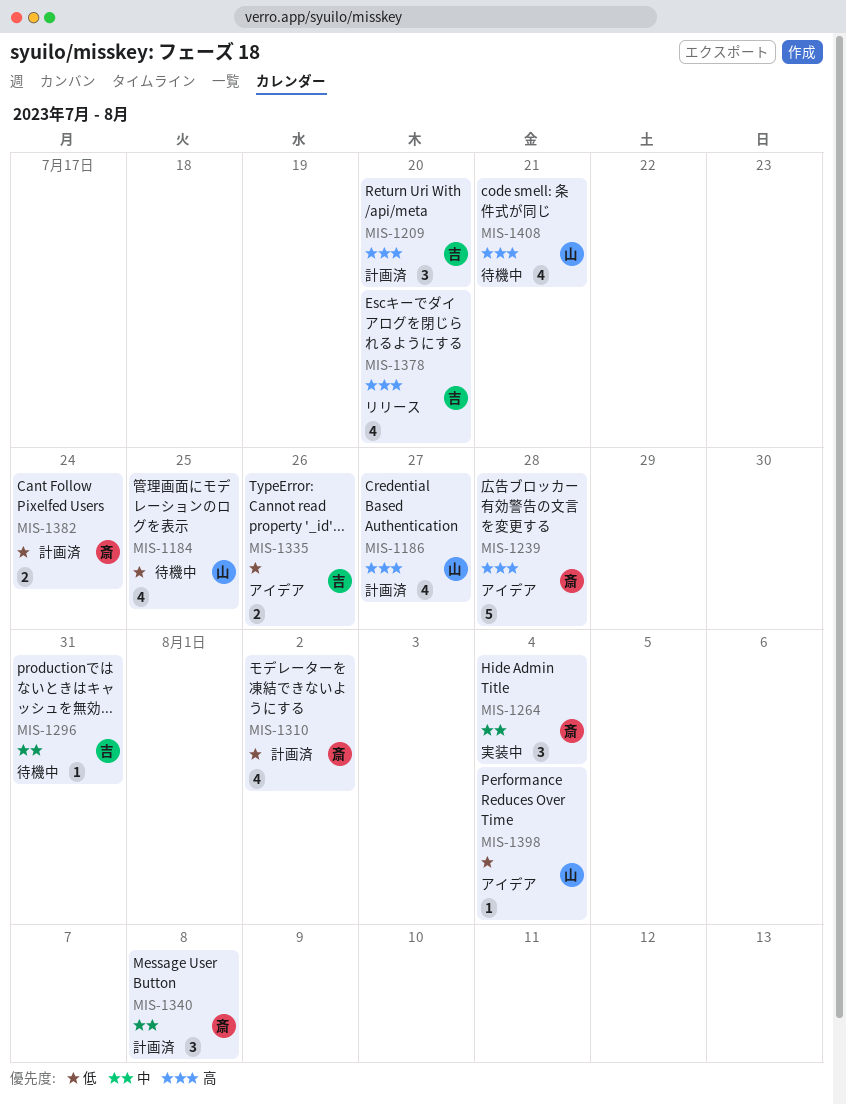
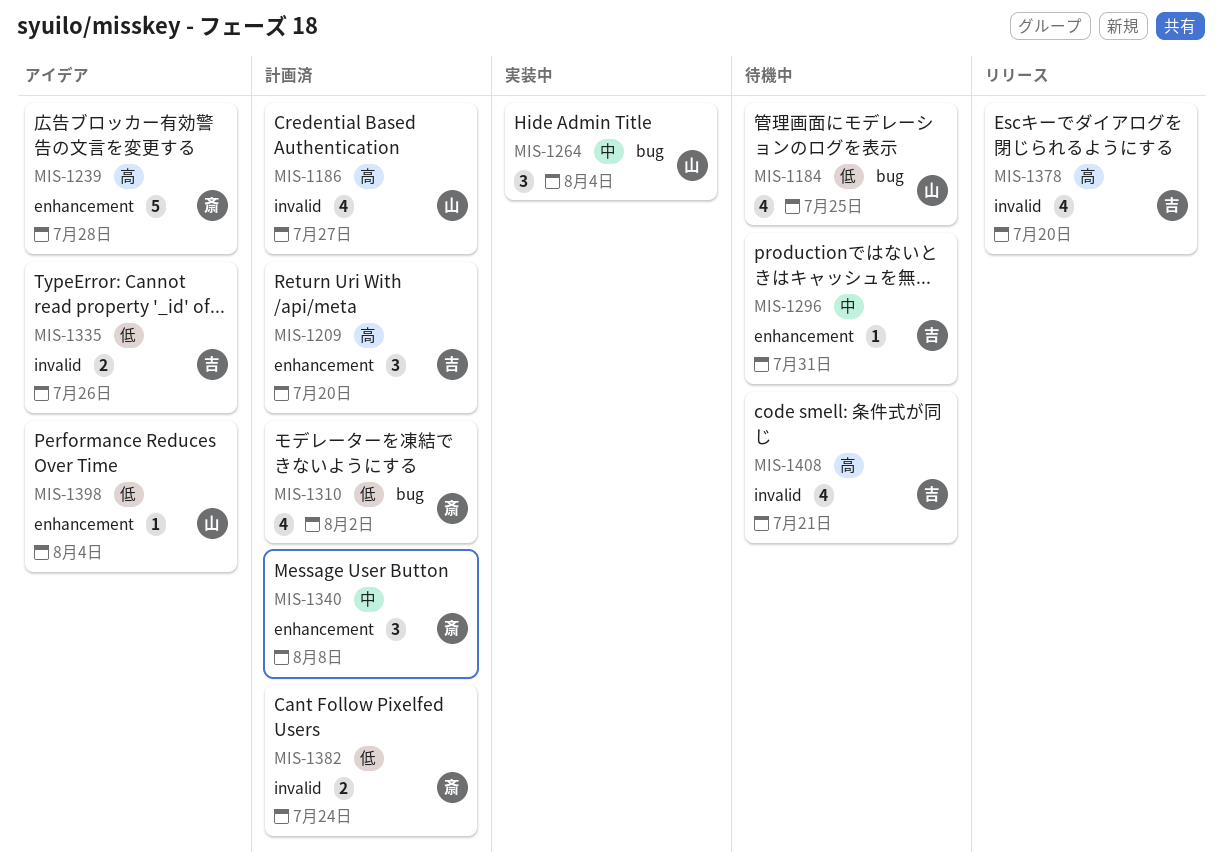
MIS-1264, owner: 斎 -> 山
MIS-1408, owner: 山 -> 吉

